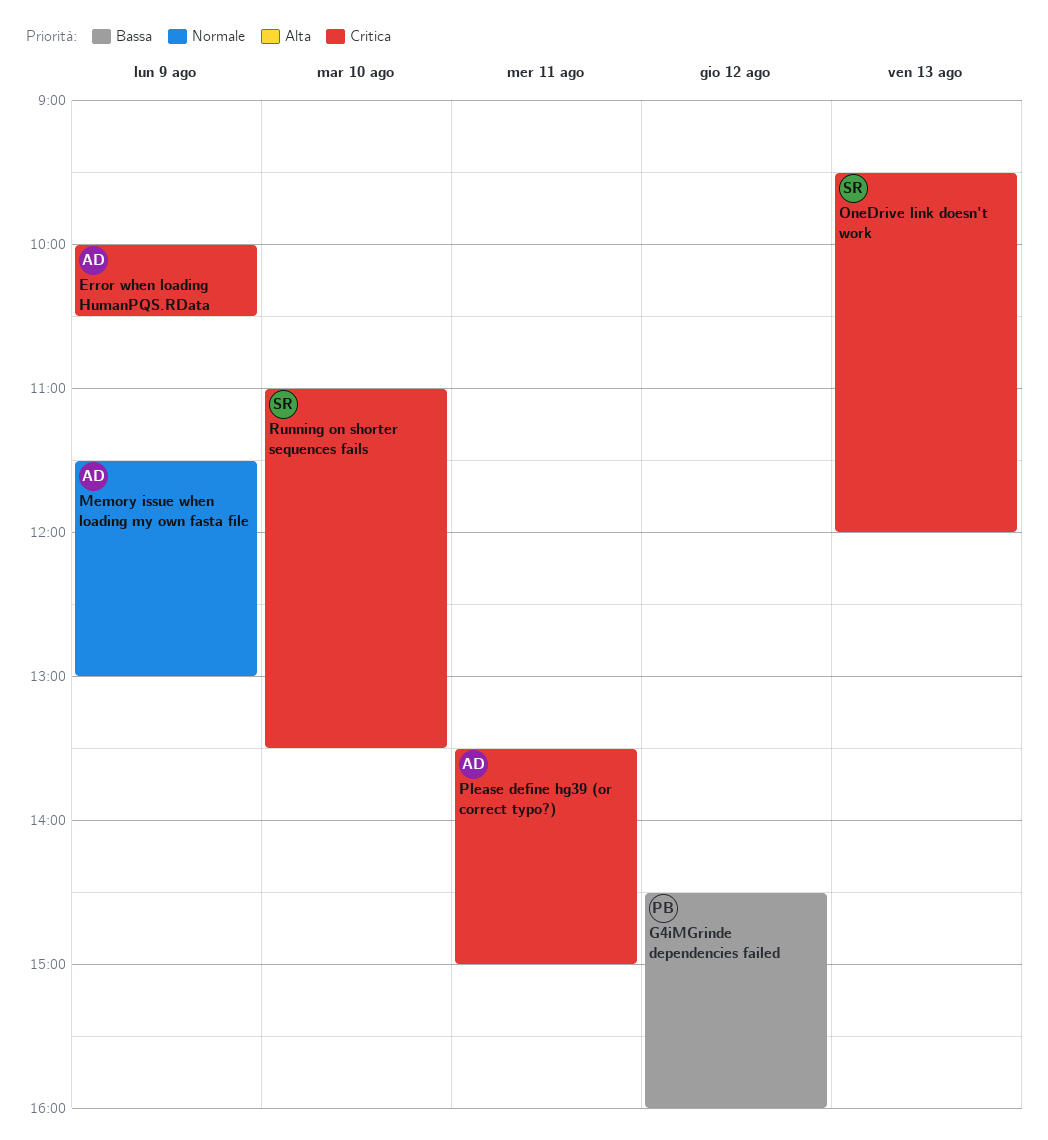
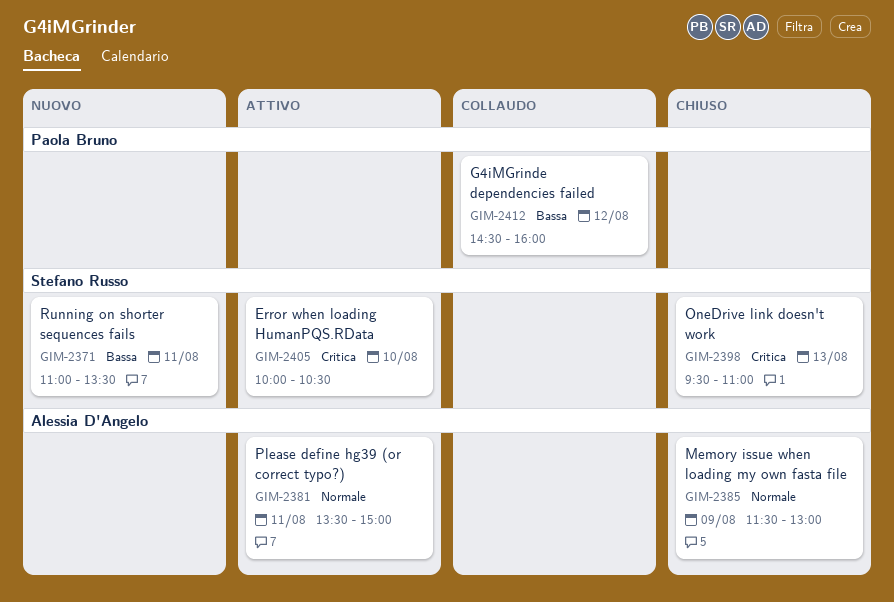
Error when loading HumanPQS.RData, owner: Alessia D'Angelo -> Stefano Russo
Error when loading HumanPQS.RData, day: Aug 9 -> Aug 10
OneDrive link doesn't work, ends: 12:00 -> 11:00
Please define hg39 (or correct typo?), priority: Critica -> Normale
Running on shorter sequences fails, priority: Critica -> Bassa
Running on shorter sequences fails, day: Aug 10 -> Aug 11

